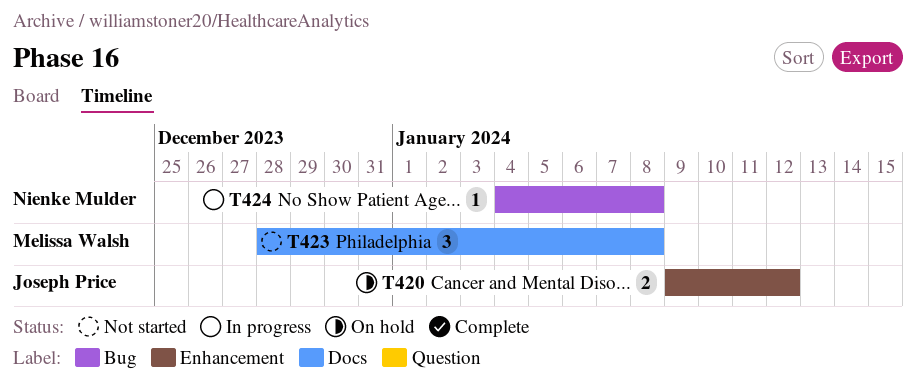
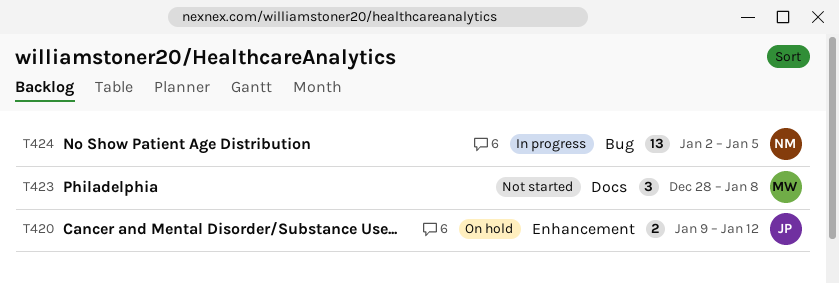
T424, estimate: 1 -> 13
T424, start: Jan 4 -> Jan 2
T424, due: Jan 8 -> Jan 5

